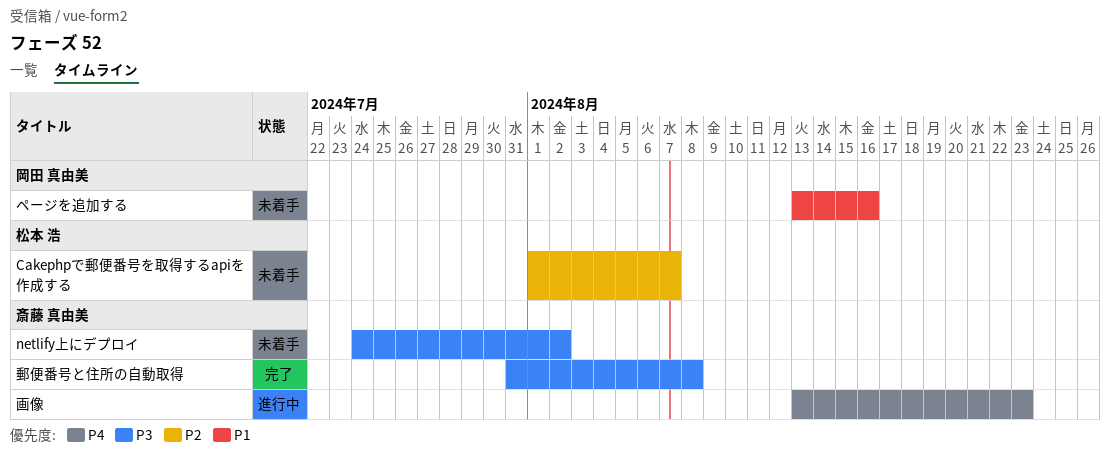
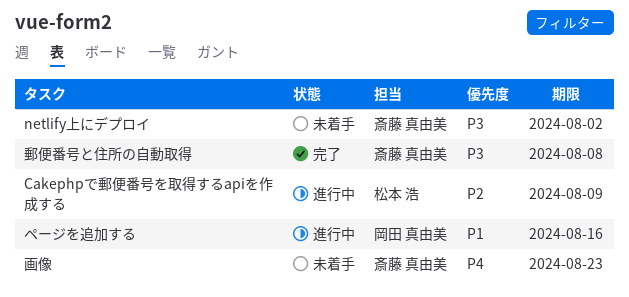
Cakephpで郵便番号を取得するapiを作成する, status: 未着手 -> 進行中
Cakephpで郵便番号を取得するapiを作成する, due: Aug 7 -> Aug 9
ページを追加する, status: 未着手 -> 進行中
画像, status: 進行中 -> 未着手

